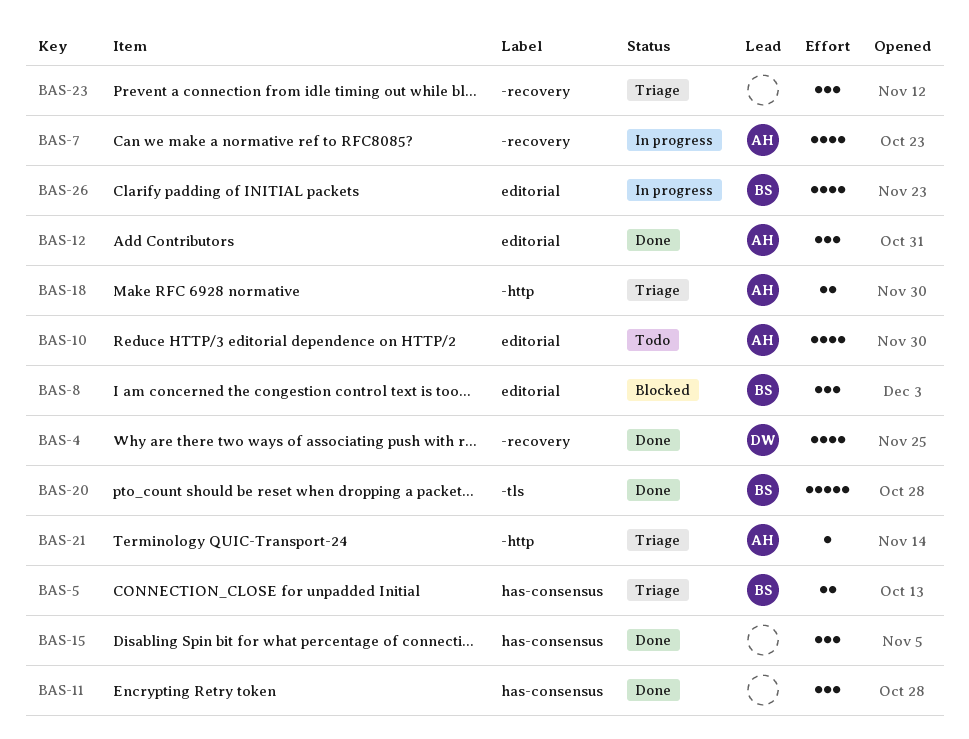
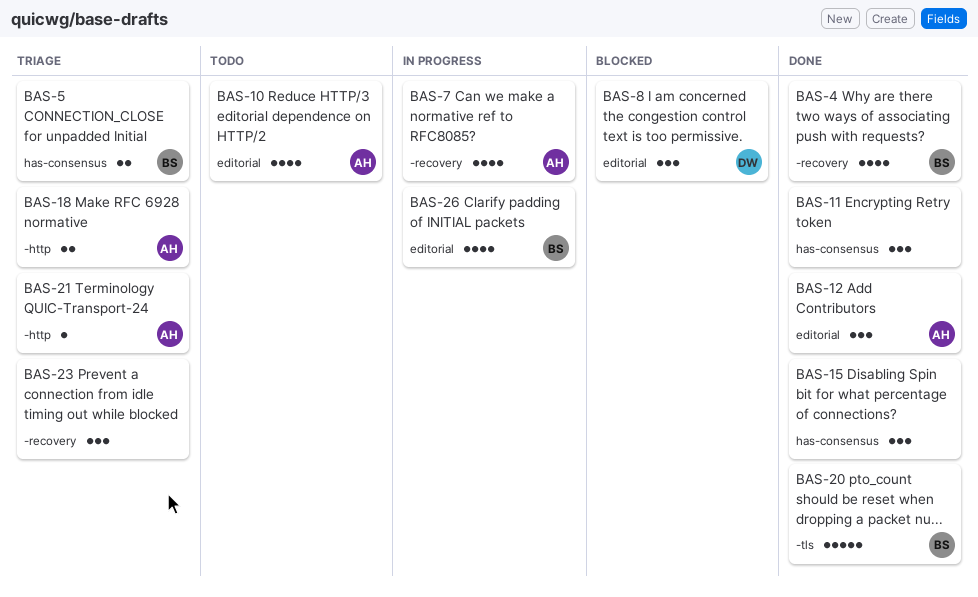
BAS-4, owner: DW -> BS
BAS-8, owner: BS -> DW

